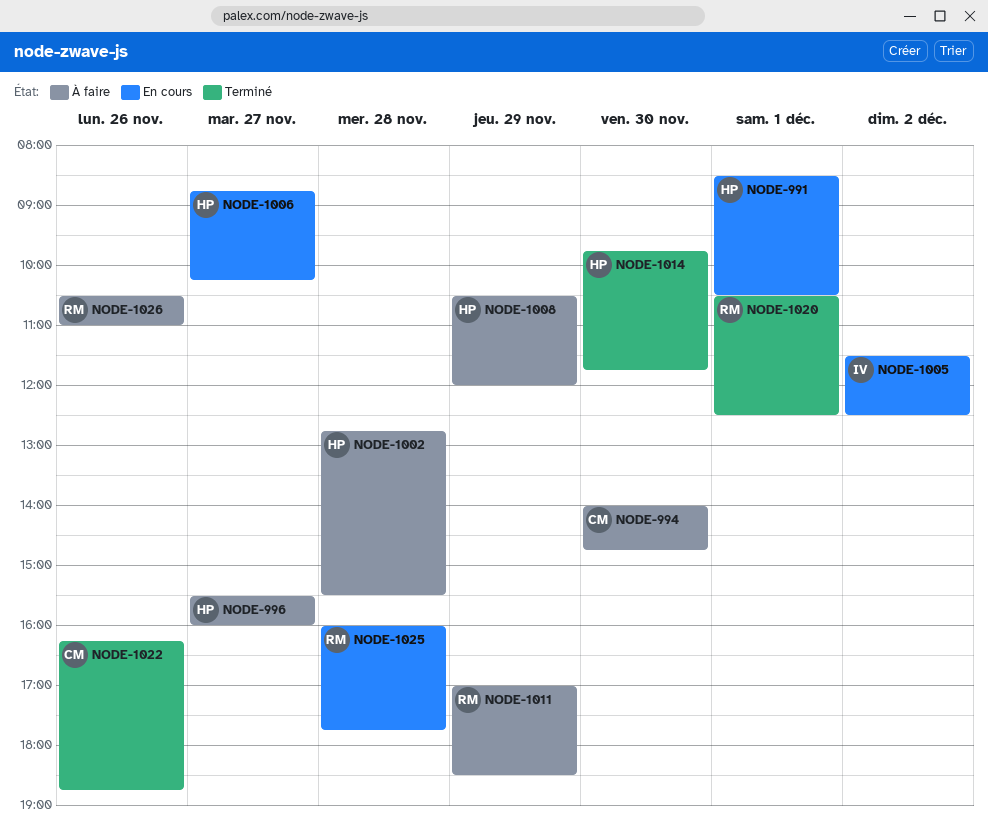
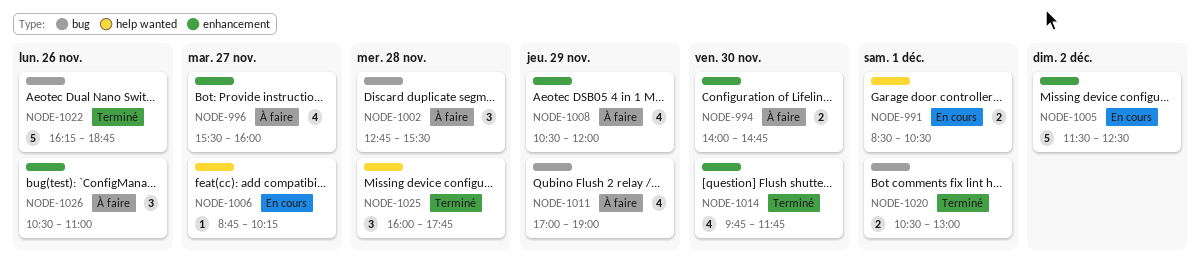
NODE-1011, ends: 18:30 -> 19:00
NODE-1020, ends: 12:30 -> 13:00
NODE-1025, status: En cours -> Terminé

